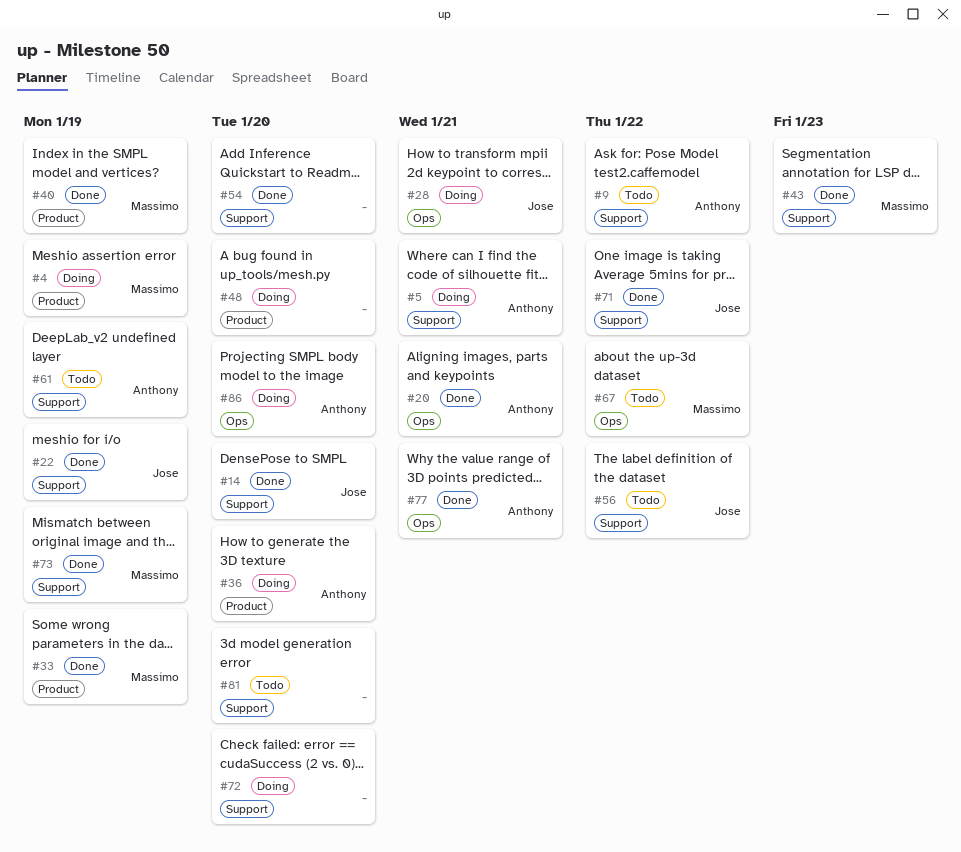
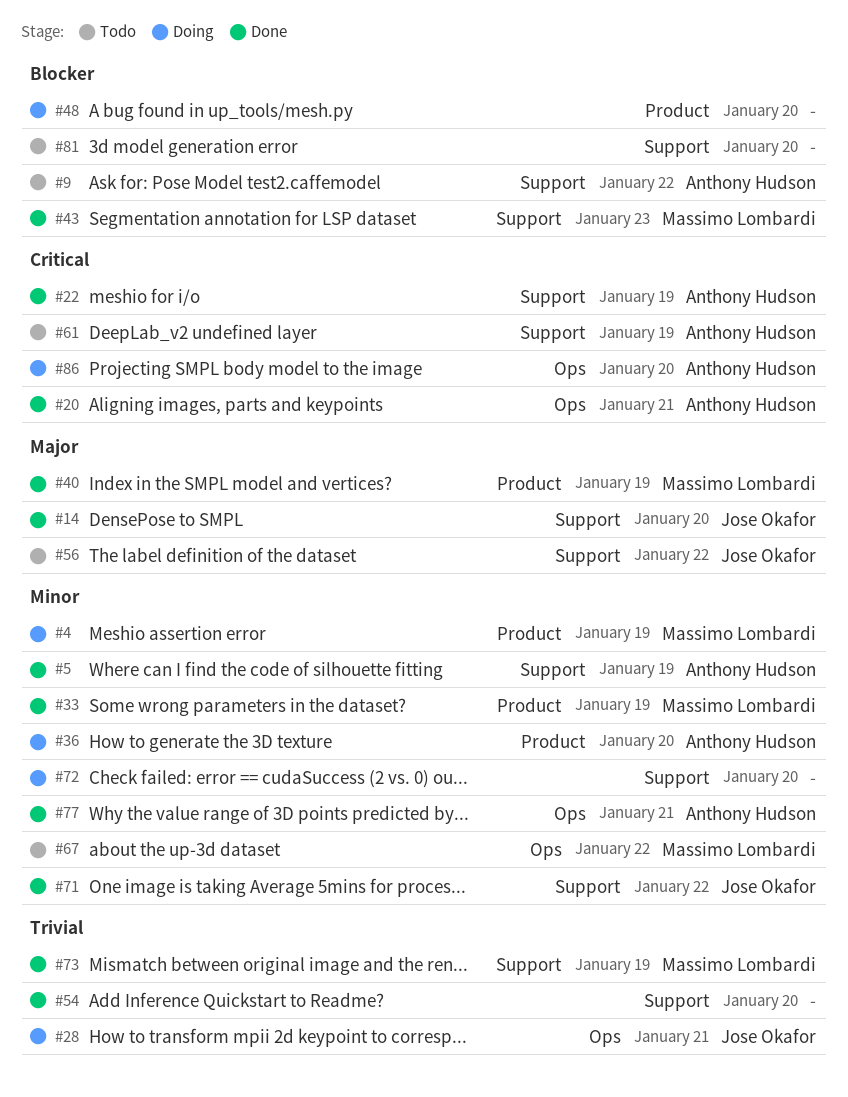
#5, status: Doing -> Done
#5, due: Jan 21 -> Jan 19
#22, owner: Jose Okafor -> Anthony Hudson

